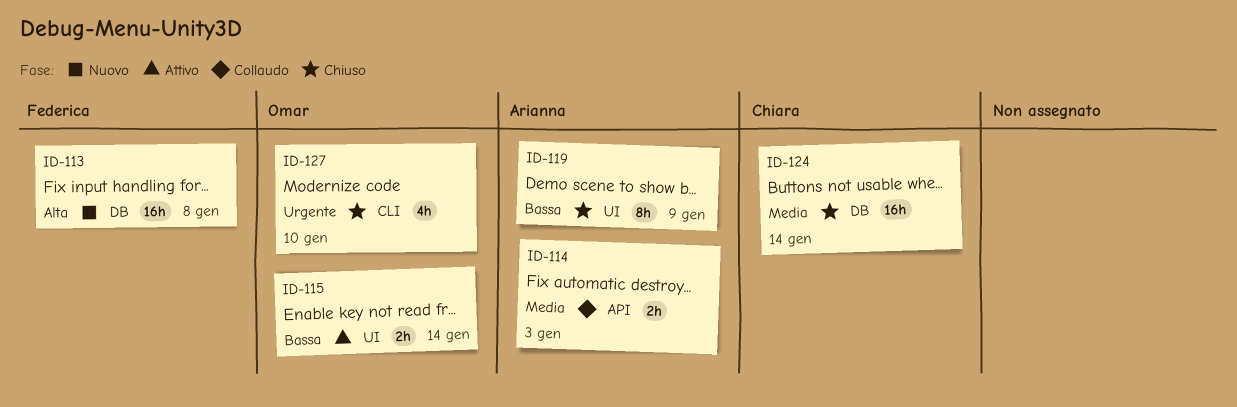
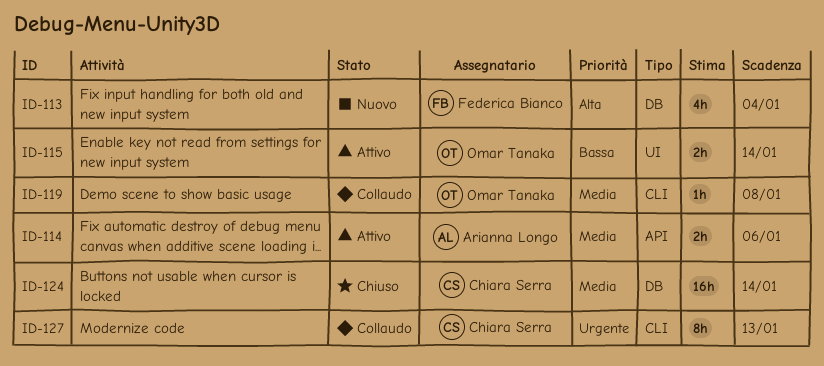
ID-113, estimate: 16h -> 4h
ID-113, due: Jan 8 -> Jan 4
ID-114, status: Collaudo -> Attivo
ID-114, due: Jan 3 -> Jan 6
ID-119, status: Chiuso -> Collaudo
ID-119, owner: Arianna Longo -> Omar Tanaka
ID-119, priority: Bassa -> Media
ID-119, label: UI -> CLI
ID-119, estimate: 8h -> 1h
ID-119, due: Jan 9 -> Jan 8
ID-127, status: Chiuso -> Collaudo
ID-127, owner: Omar Tanaka -> Chiara Serra
ID-127, estimate: 4h -> 8h
ID-127, due: Jan 10 -> Jan 13

